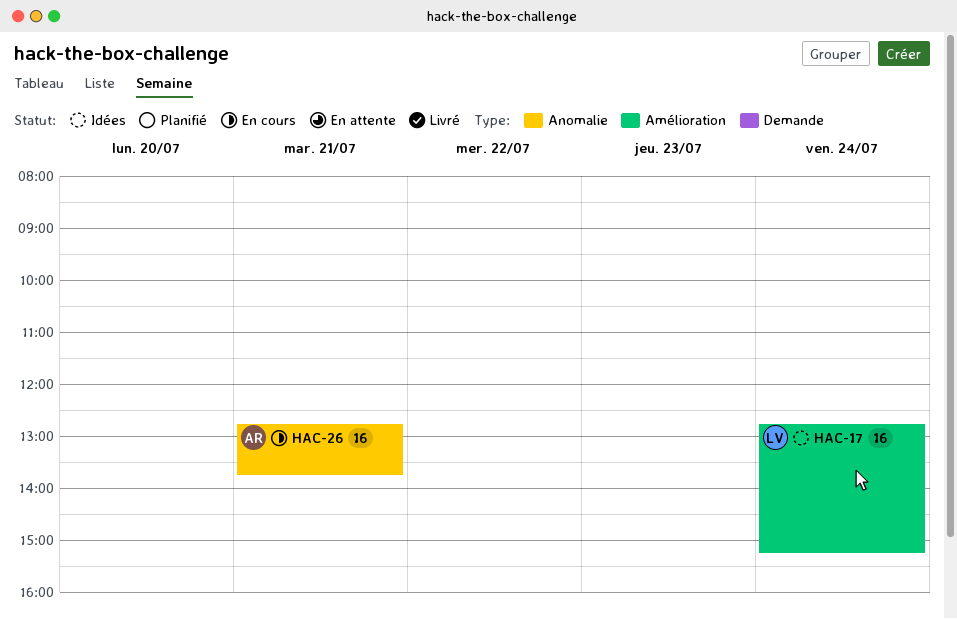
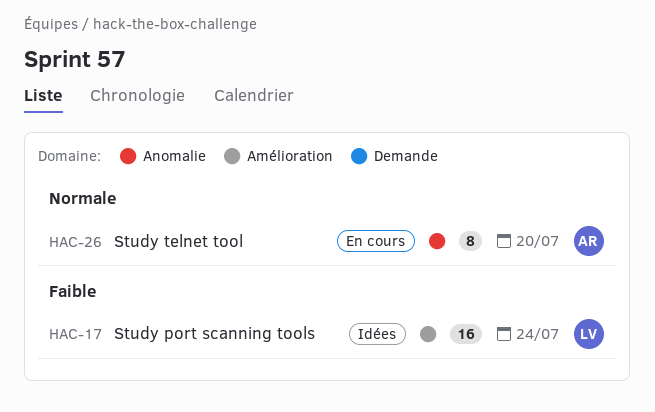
HAC-26, estimate: 16 -> 8
HAC-26, day: Jul 21 -> Jul 20

